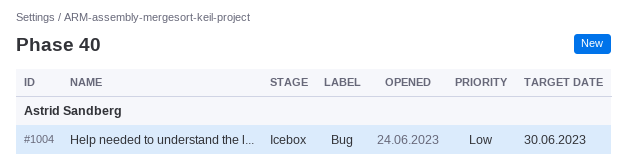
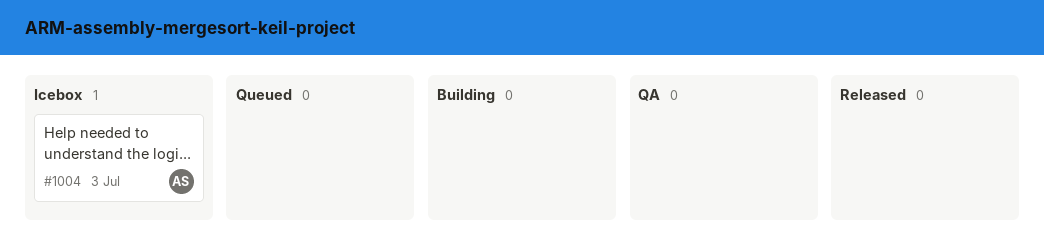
#1004, due: Jun 30 -> Jul 3

